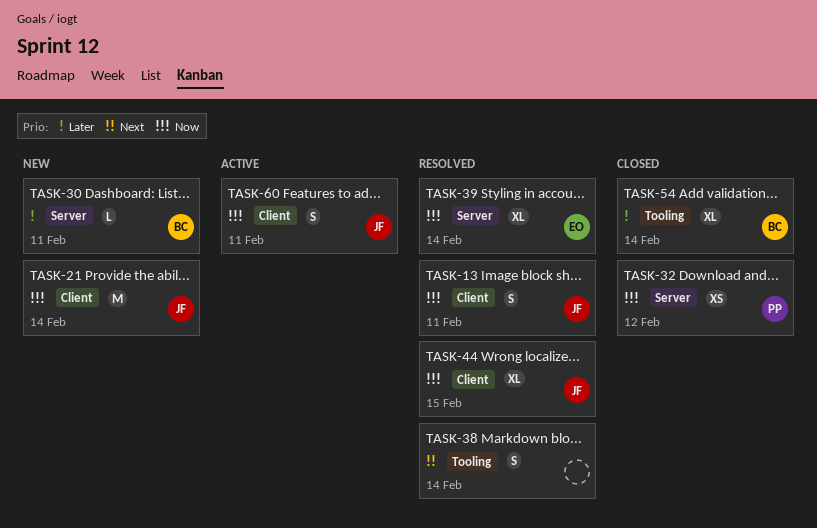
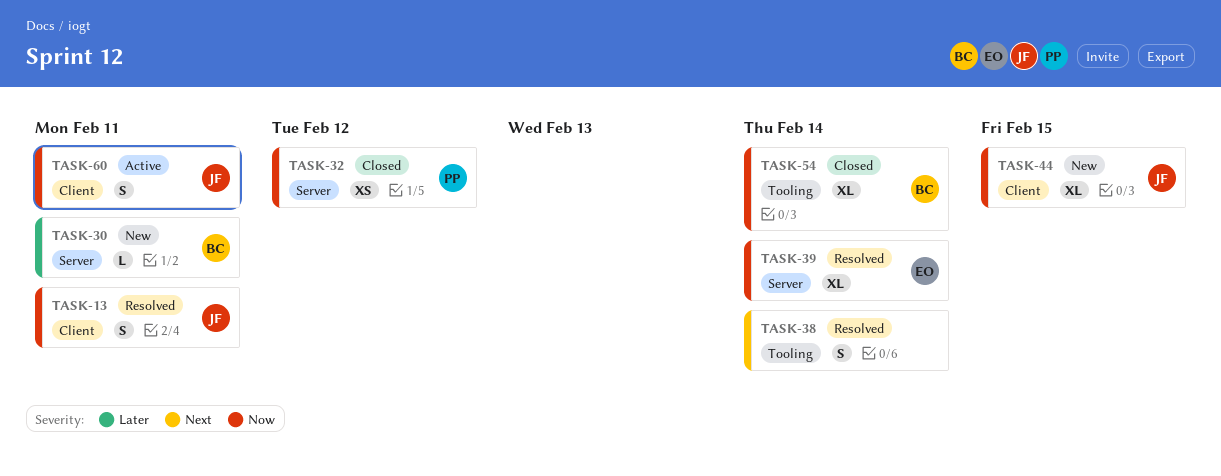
TASK-21: present -> none
TASK-44, status: Resolved -> New
TASK-54, priority: Later -> Now

